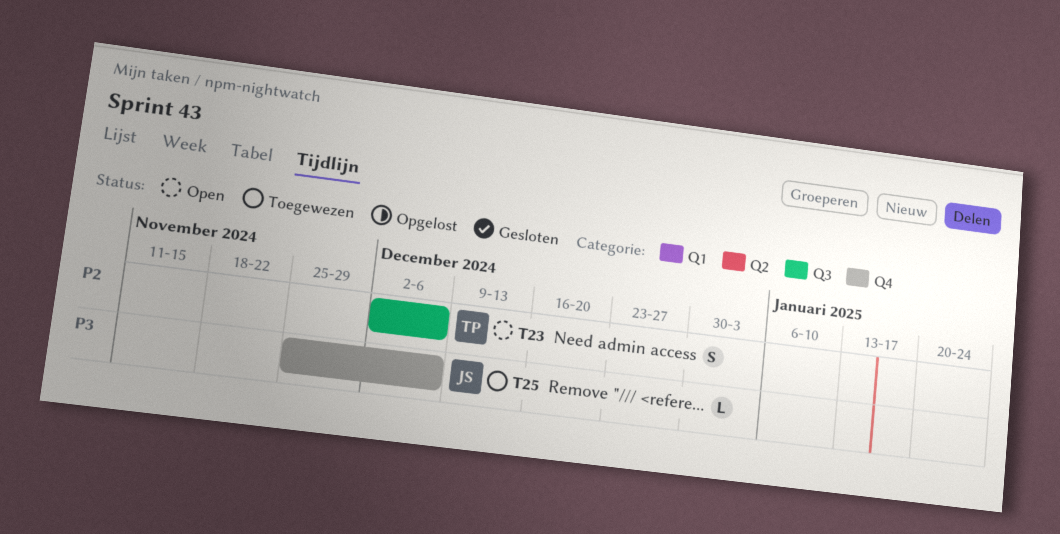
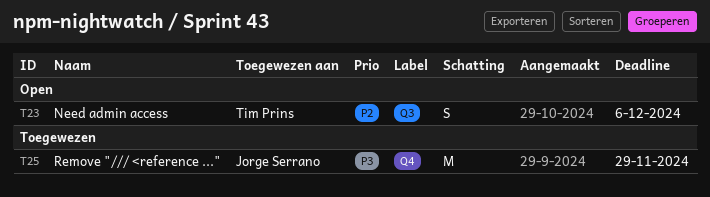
T25, estimate: L -> M
T25, due: Dec 6 -> Nov 29

